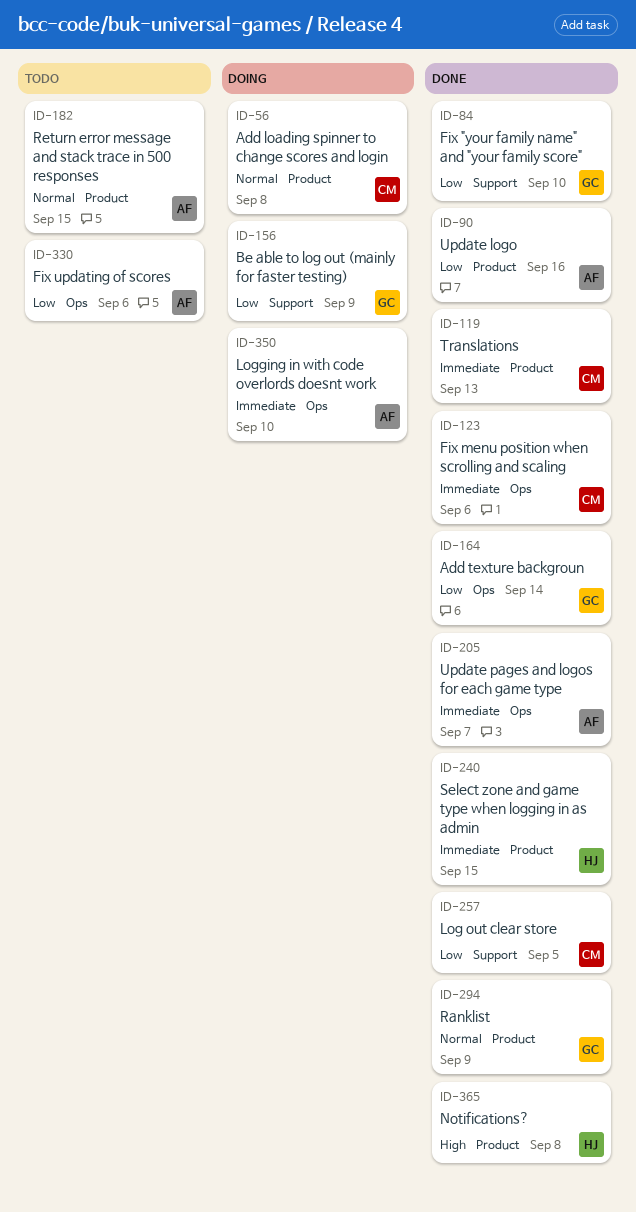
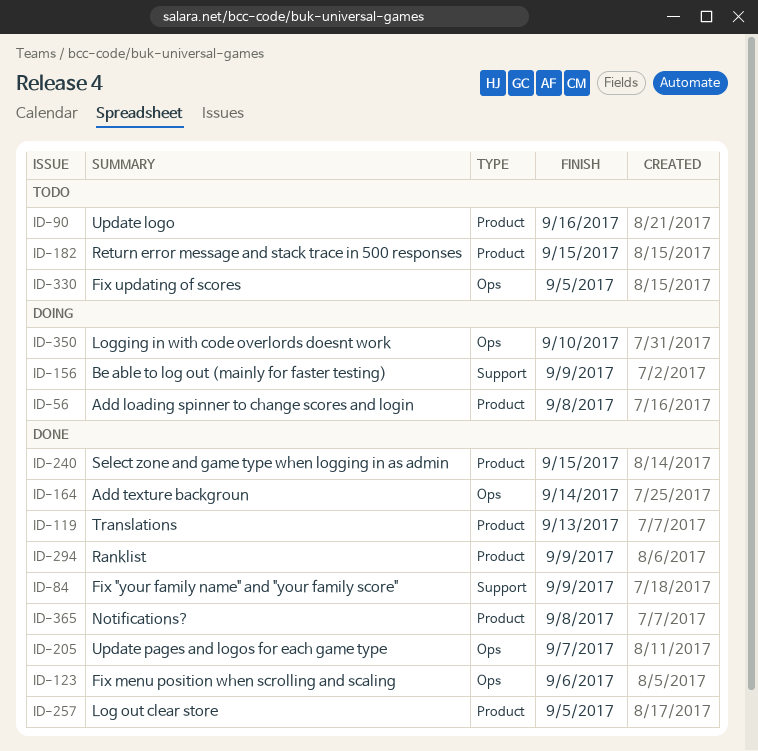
ID-84, due: Sep 10 -> Sep 9
ID-90, status: Done -> Todo
ID-257, label: Support -> Product
ID-330, due: Sep 6 -> Sep 5

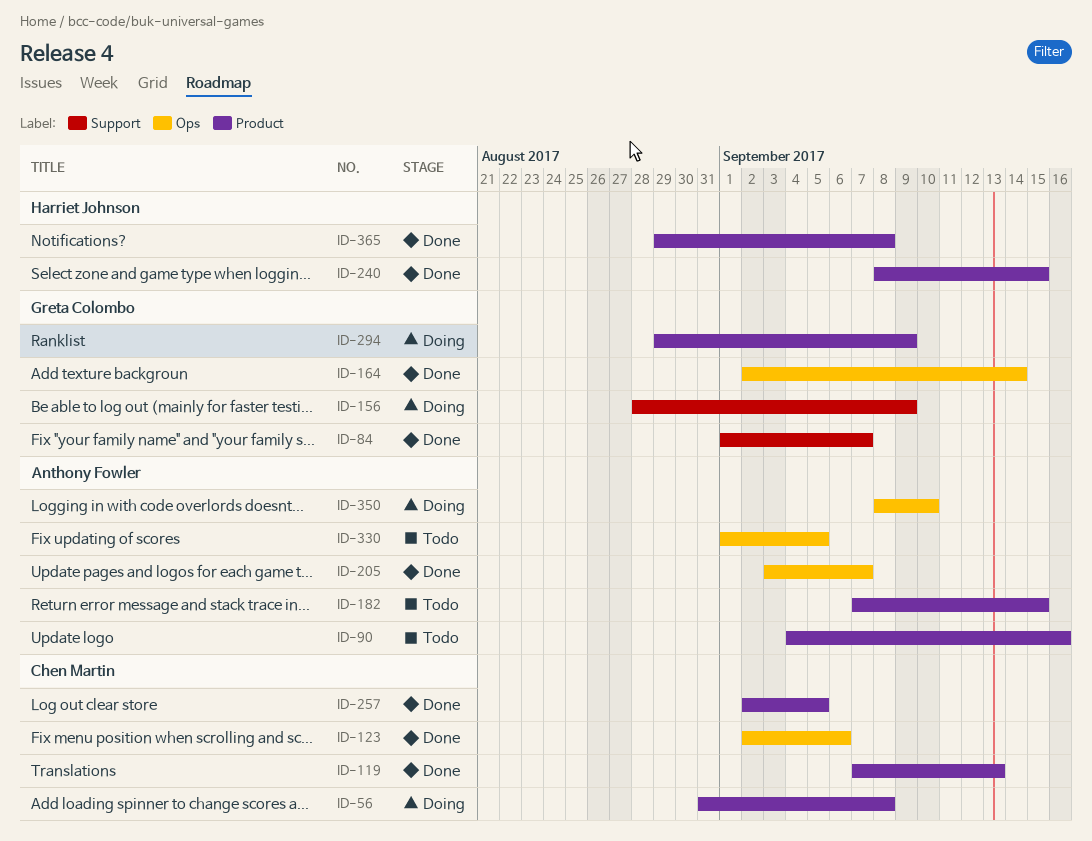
ID-84, due: Sep 9 -> Sep 7
ID-294, status: Done -> Doing

